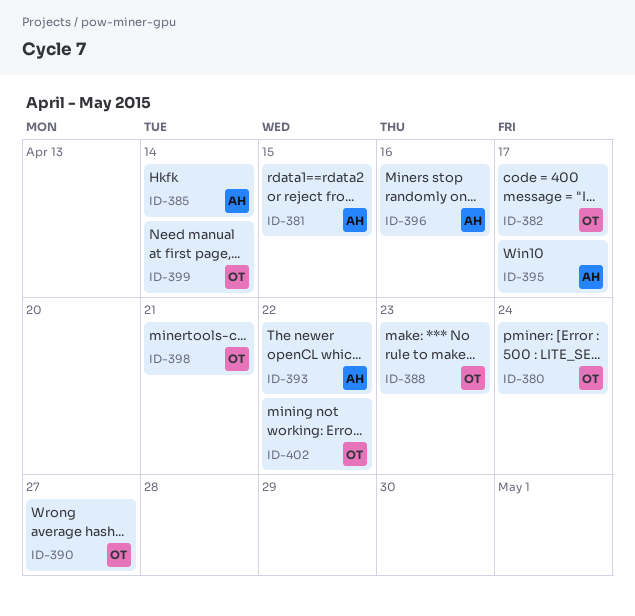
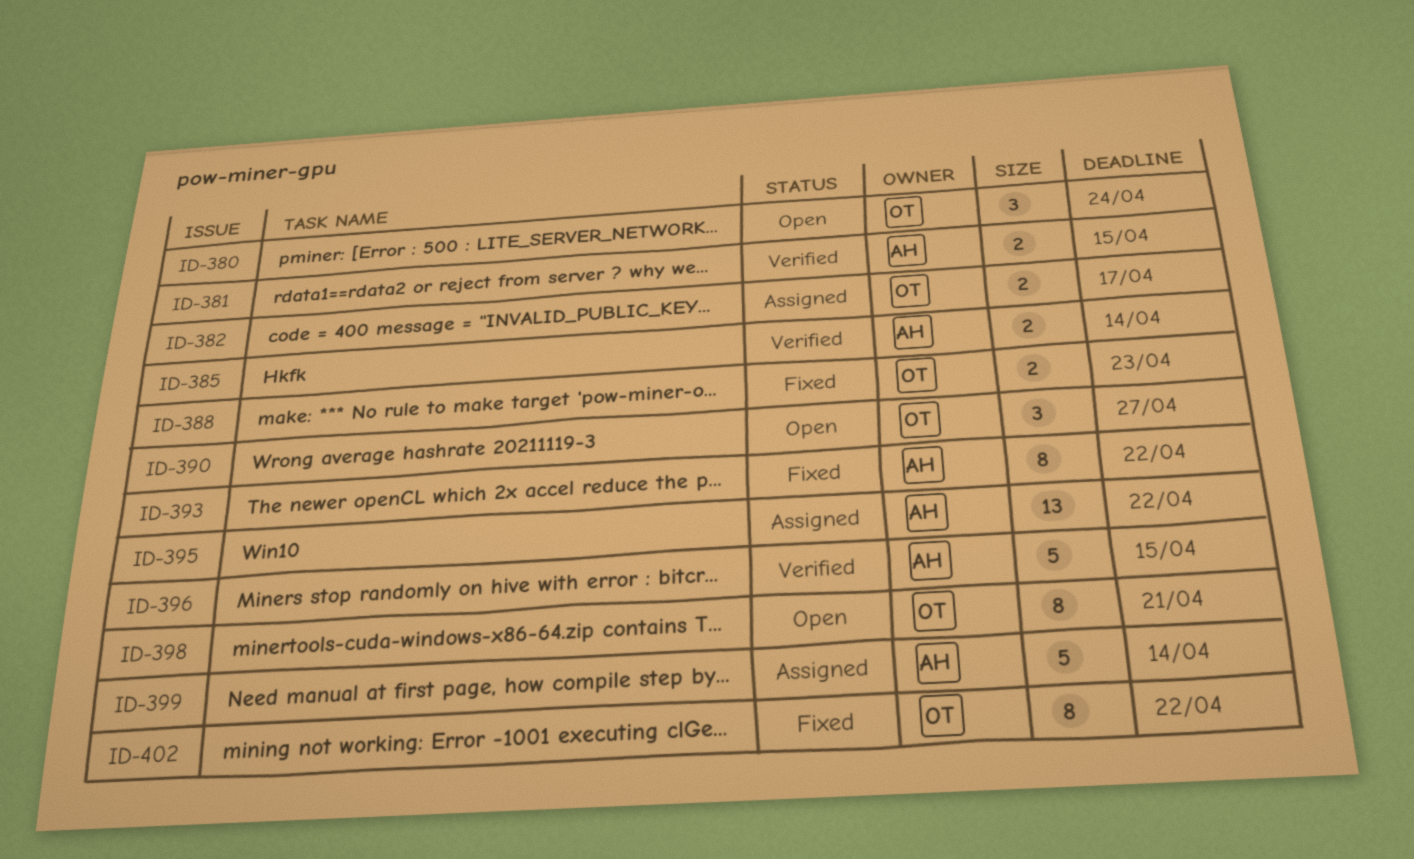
ID-395, due: Apr 17 -> Apr 22
ID-396, due: Apr 16 -> Apr 15
ID-399, owner: OT -> AH

